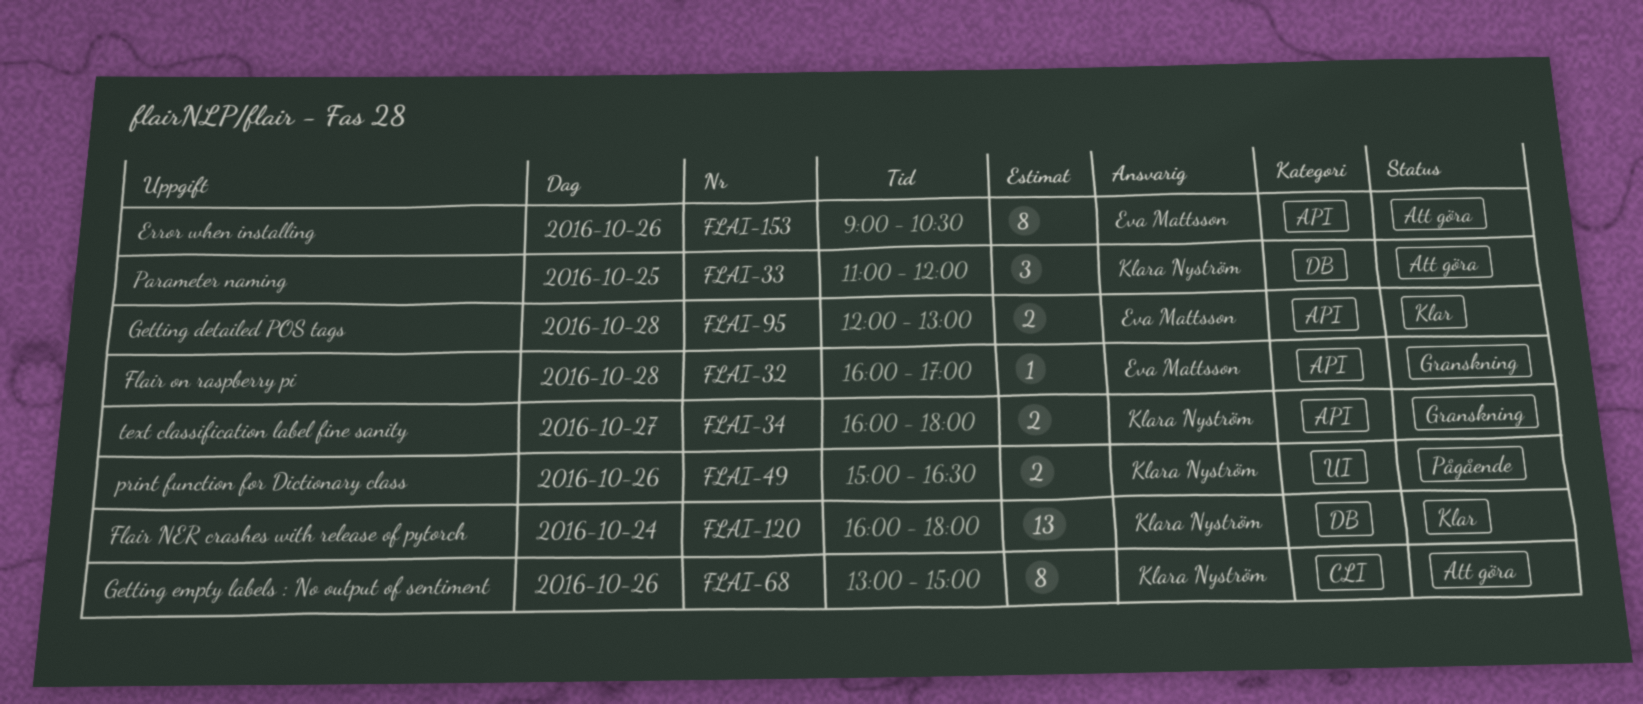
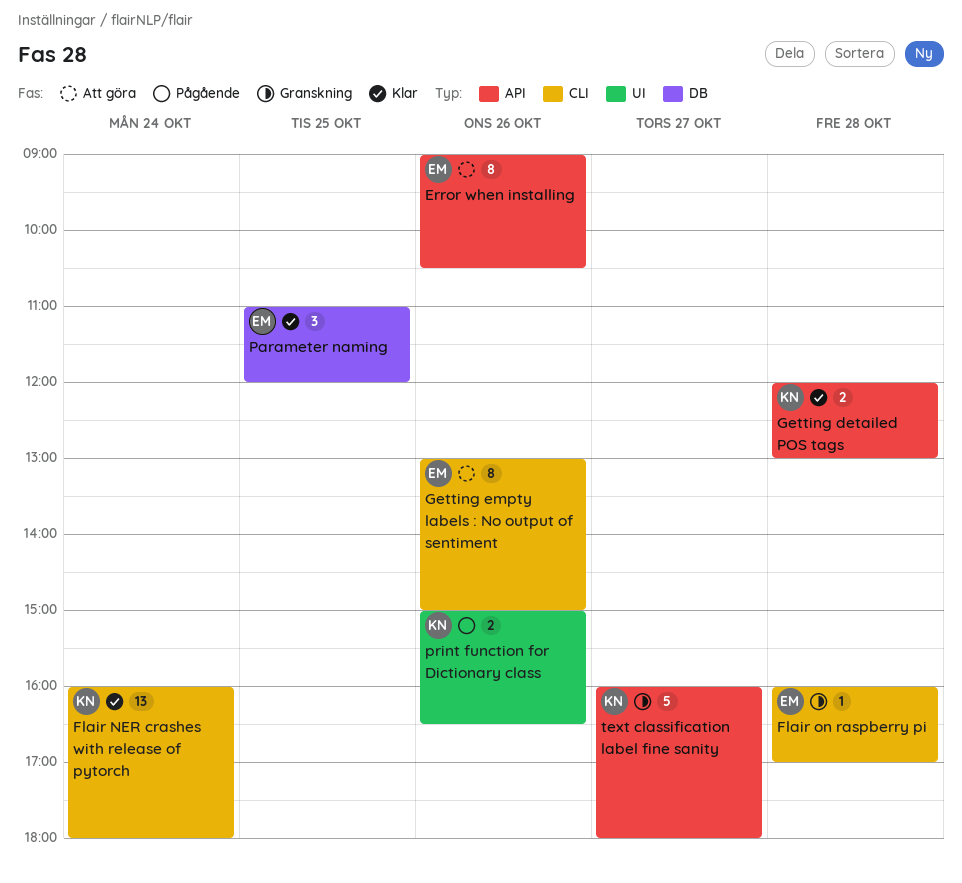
Flair NER crashes with release of pytorch, label: DB -> CLI
Flair on raspberry pi, label: API -> CLI
Getting detailed POS tags, owner: Eva Mattsson -> Klara Nyström
Getting empty labels : No output of sentiment, owner: Klara Nyström -> Eva Mattsson
Parameter naming, status: Att göra -> Klar
Parameter naming, owner: Klara Nyström -> Eva Mattsson
text classification label fine sanity, estimate: 2 -> 5

